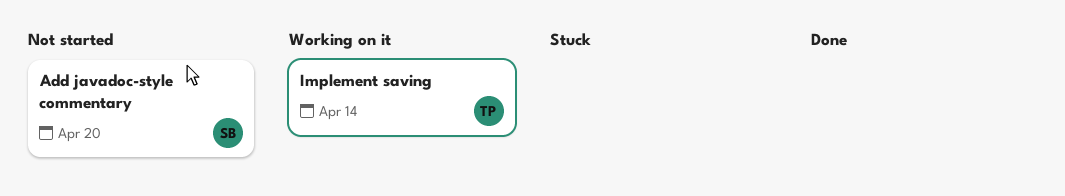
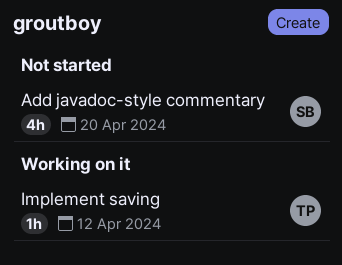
Implement saving, due: Apr 14 -> Apr 12

